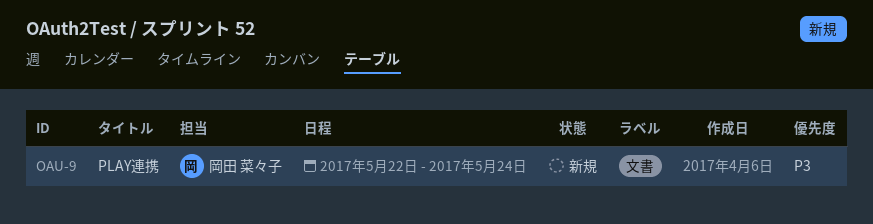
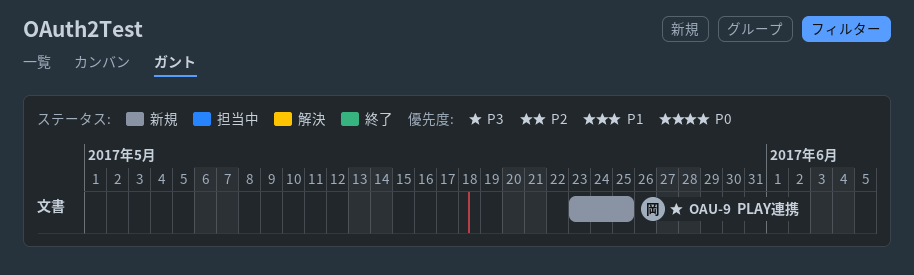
OAU-9, start: May 22 -> May 23
OAU-9, due: May 24 -> May 25

